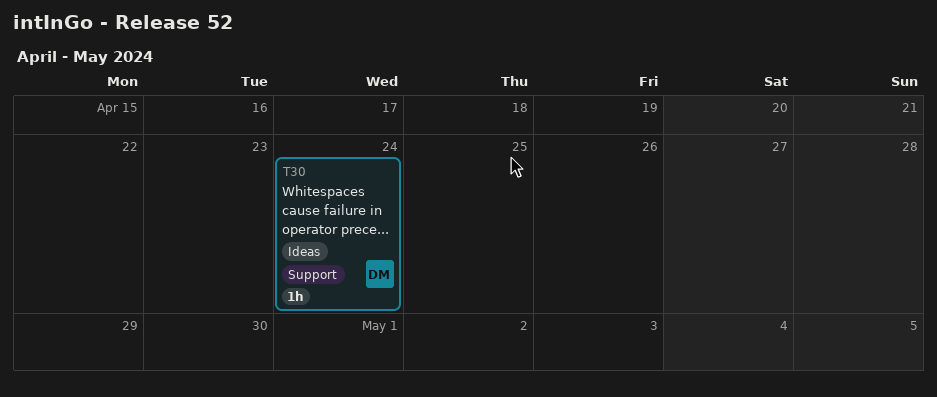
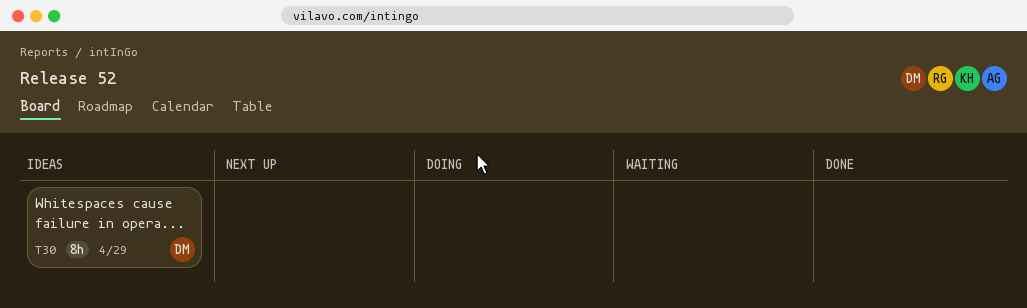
T30, estimate: 1h -> 8h
T30, due: Apr 24 -> Apr 29

